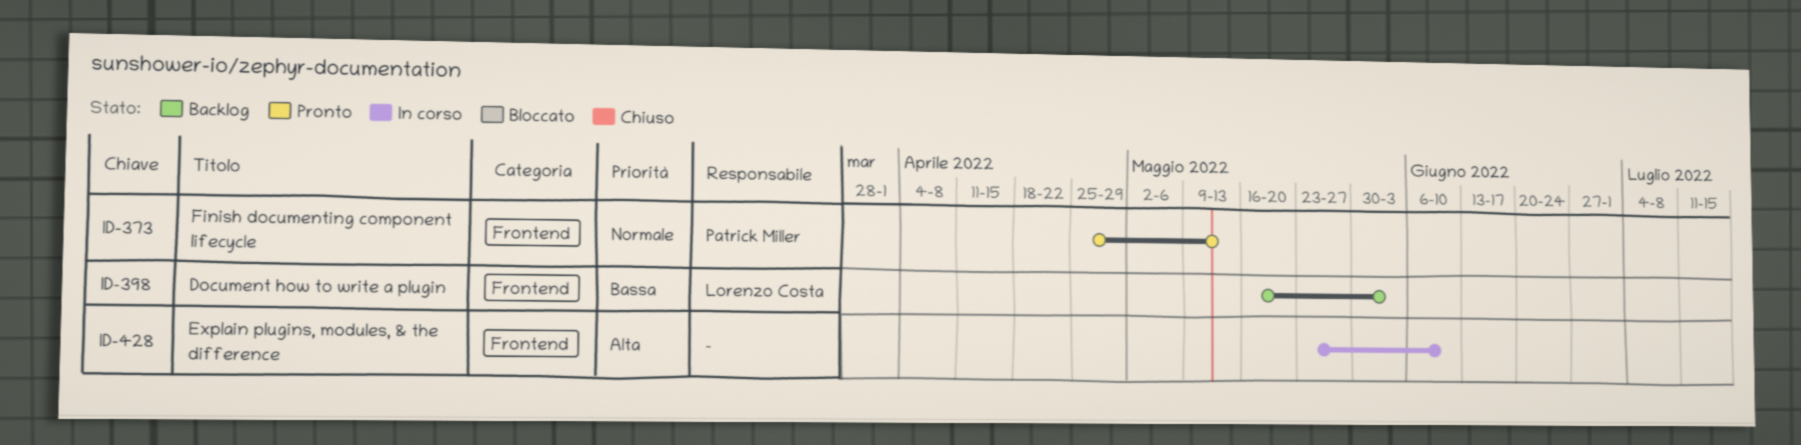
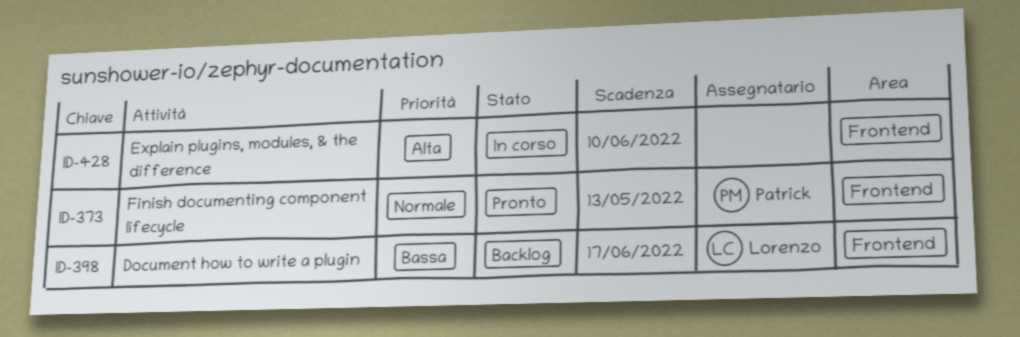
ID-398, due: Jun 3 -> Jun 17

